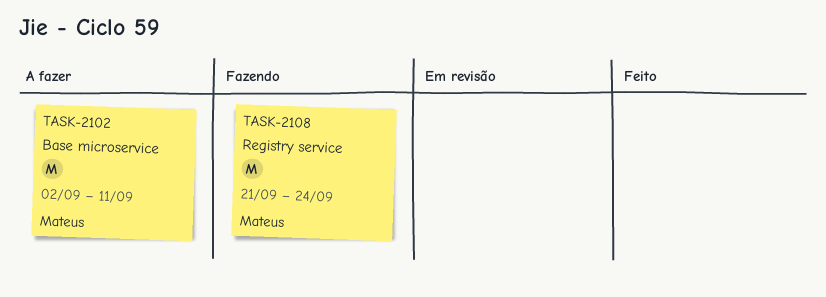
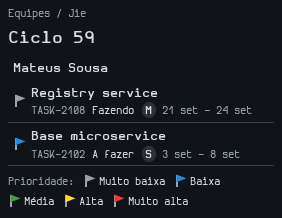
TASK-2102, estimate: M -> S
TASK-2102, start: Sep 2 -> Sep 3
TASK-2102, due: Sep 11 -> Sep 8

